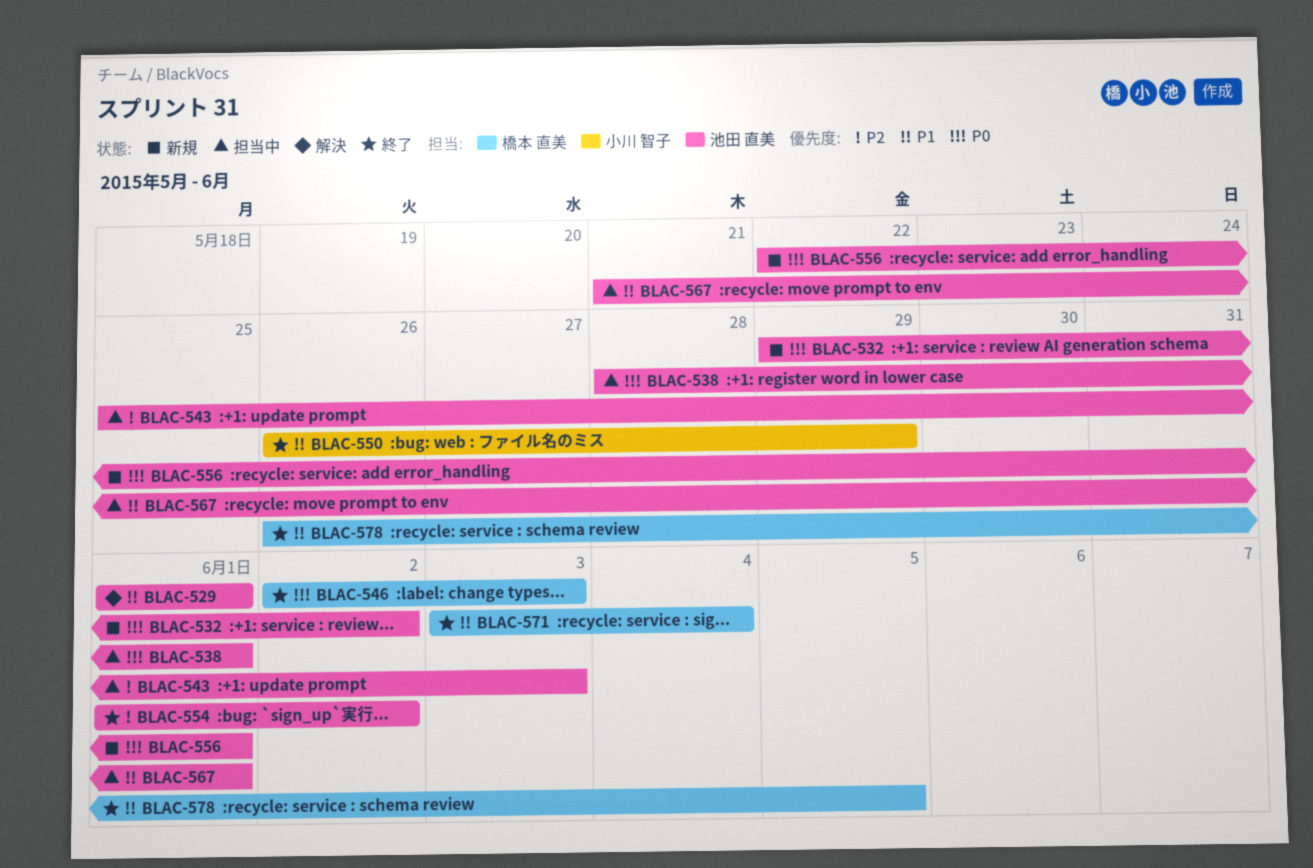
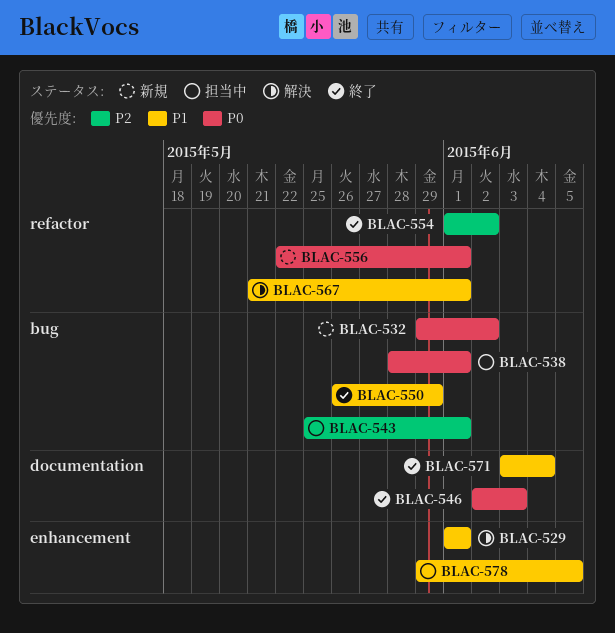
BLAC-543, due: Jun 3 -> Jun 1
BLAC-567, status: 担当中 -> 解決
BLAC-578, status: 終了 -> 担当中
BLAC-578, start: May 26 -> May 29

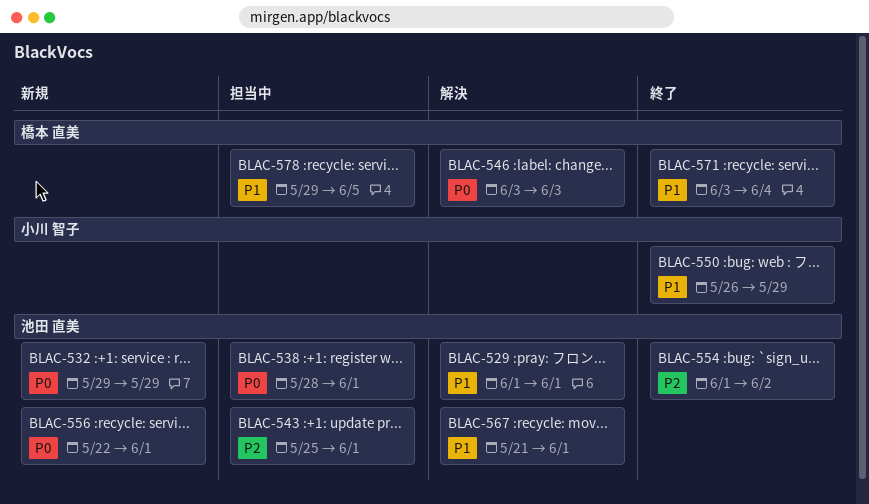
BLAC-532, due: Jun 2 -> May 29
BLAC-546, status: 終了 -> 解決
BLAC-546, start: Jun 2 -> Jun 3

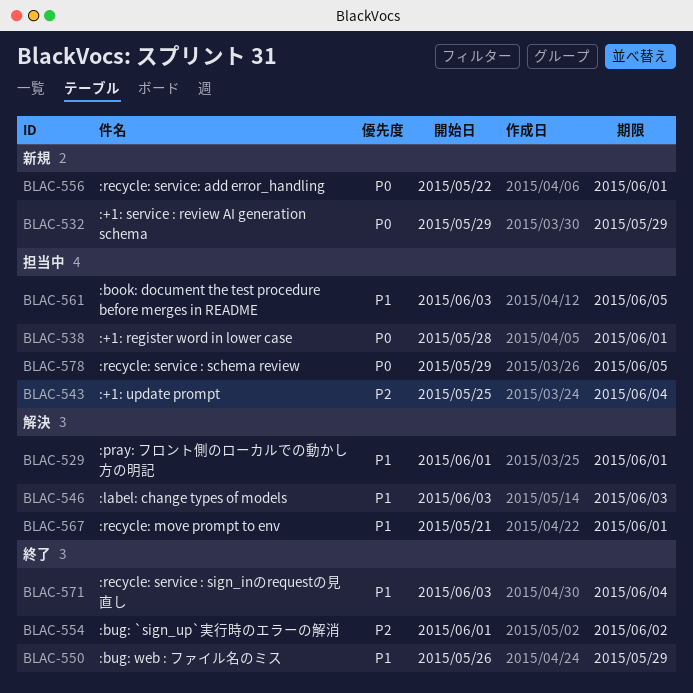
BLAC-543, due: Jun 1 -> Jun 4
BLAC-546, priority: P0 -> P1
BLAC-561: none -> present
BLAC-578, priority: P1 -> P0

